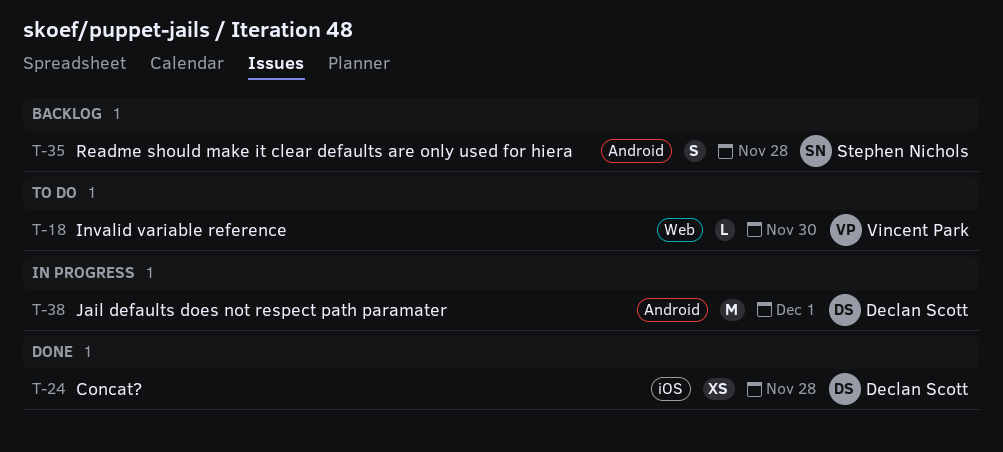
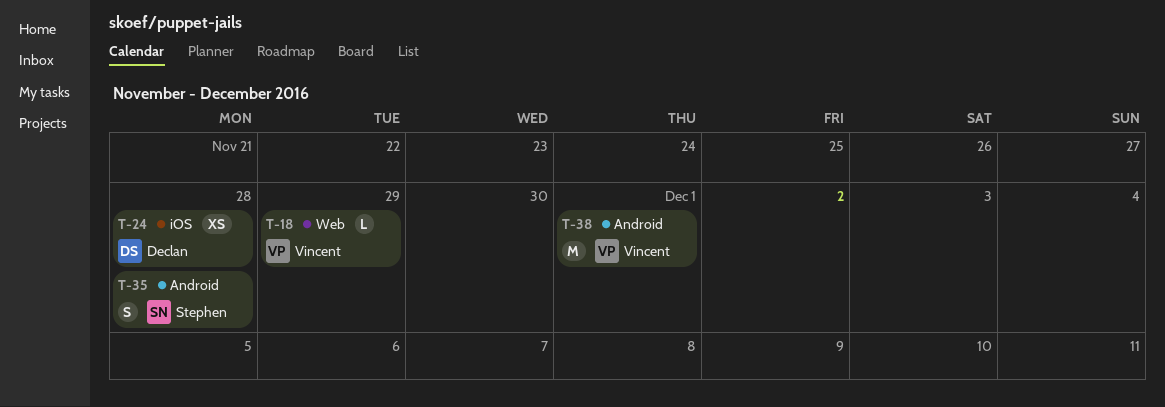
T-18, due: Nov 30 -> Nov 29
T-38, owner: Declan Scott -> Vincent Park

